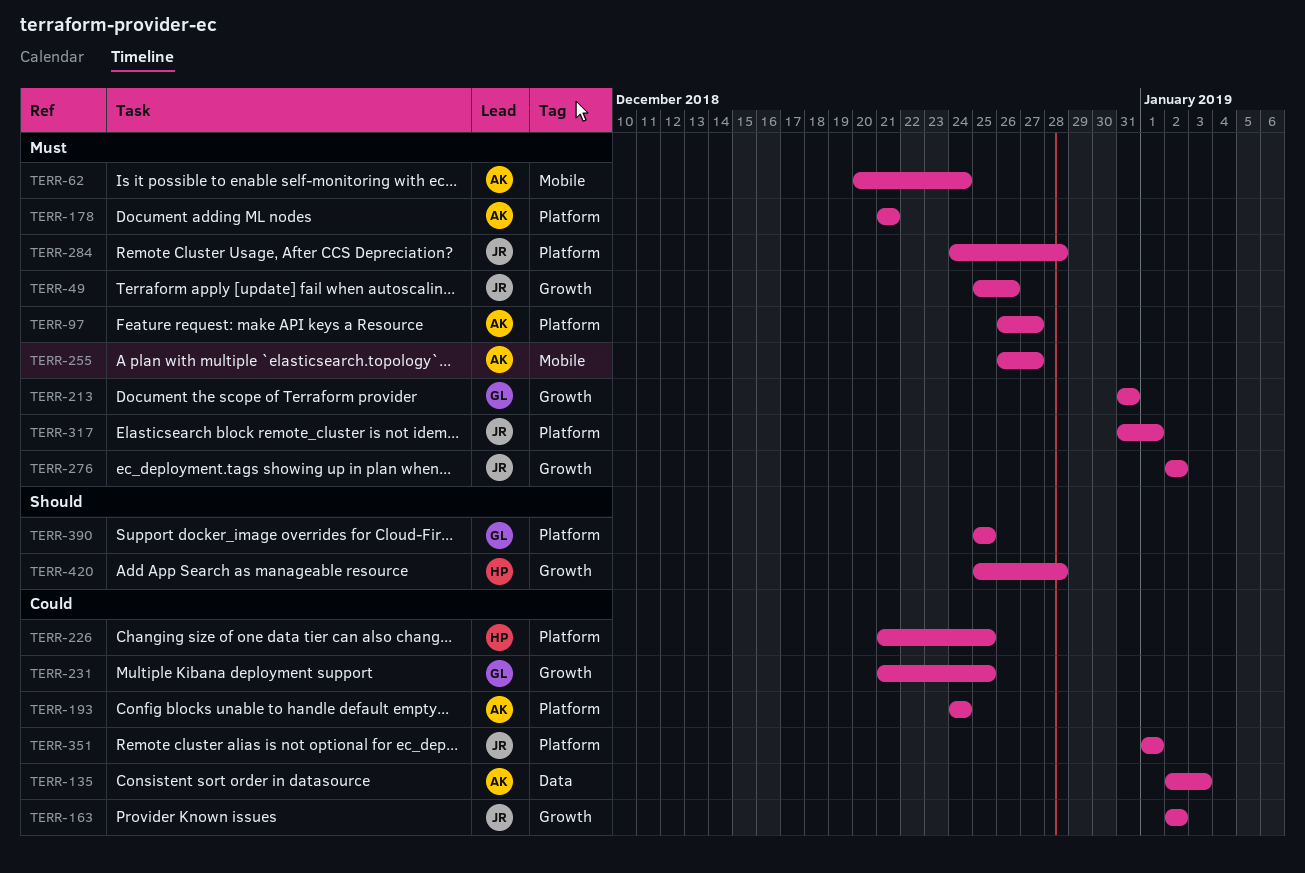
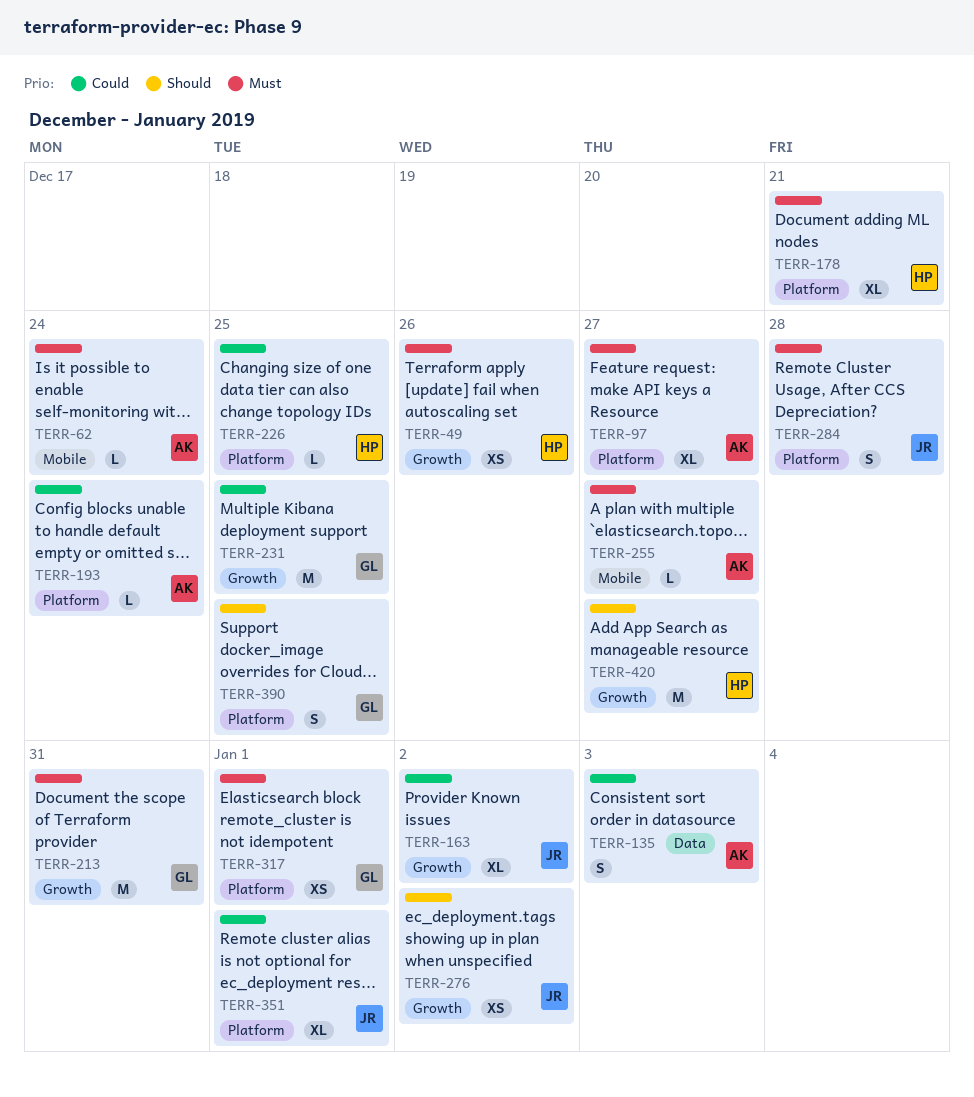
TERR-49, owner: JR -> HP
TERR-178, owner: AK -> HP
TERR-276, priority: Must -> Should
TERR-317, owner: JR -> GL
TERR-420, due: Dec 28 -> Dec 27

